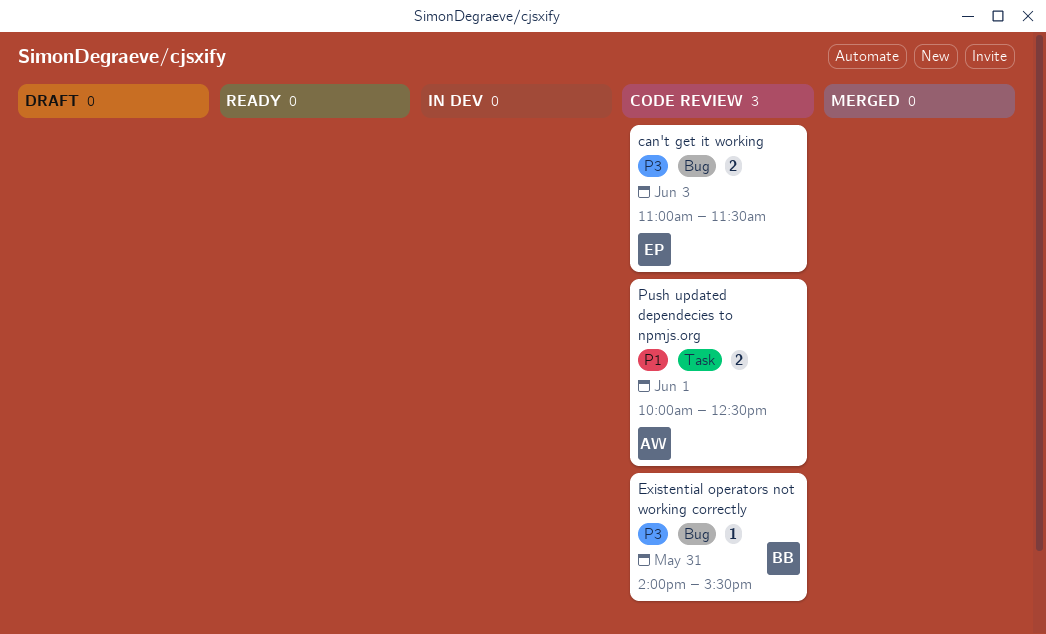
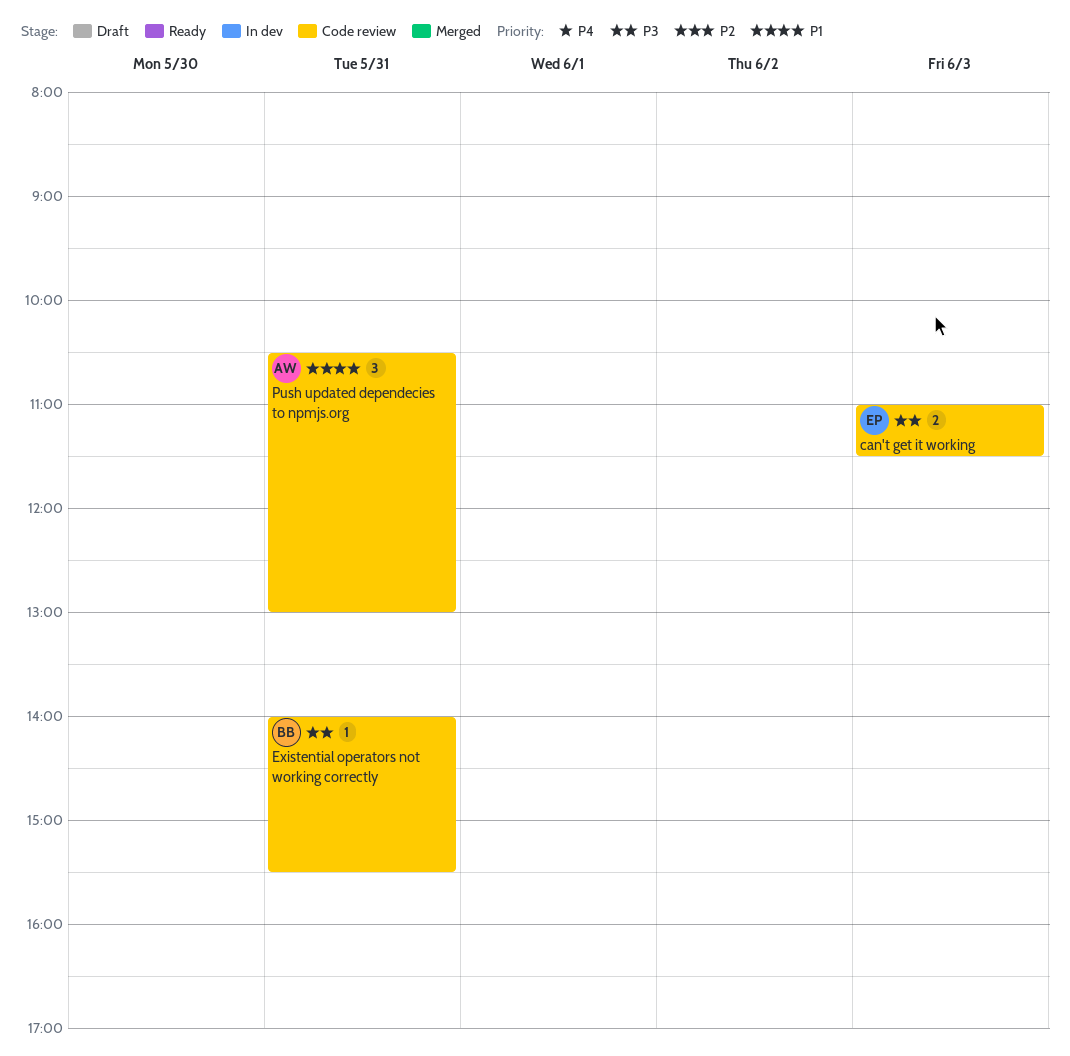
Push updated dependecies to npmjs.org, estimate: 2 -> 3
Push updated dependecies to npmjs.org, day: Jun 1 -> May 31
Push updated dependecies to npmjs.org, begins: 10:00 -> 10:30
Push updated dependecies to npmjs.org, ends: 12:30 -> 13:00

